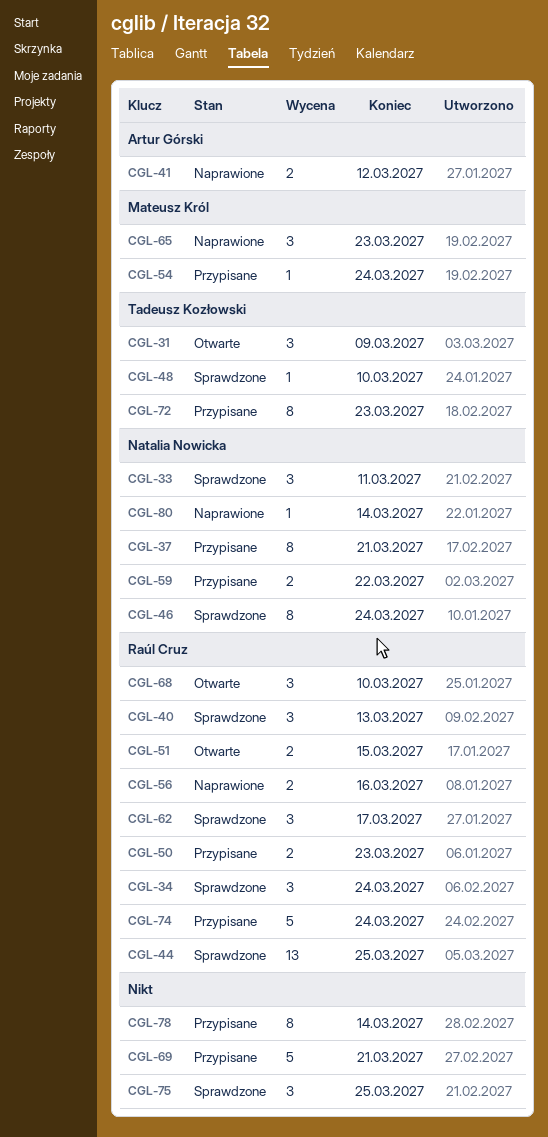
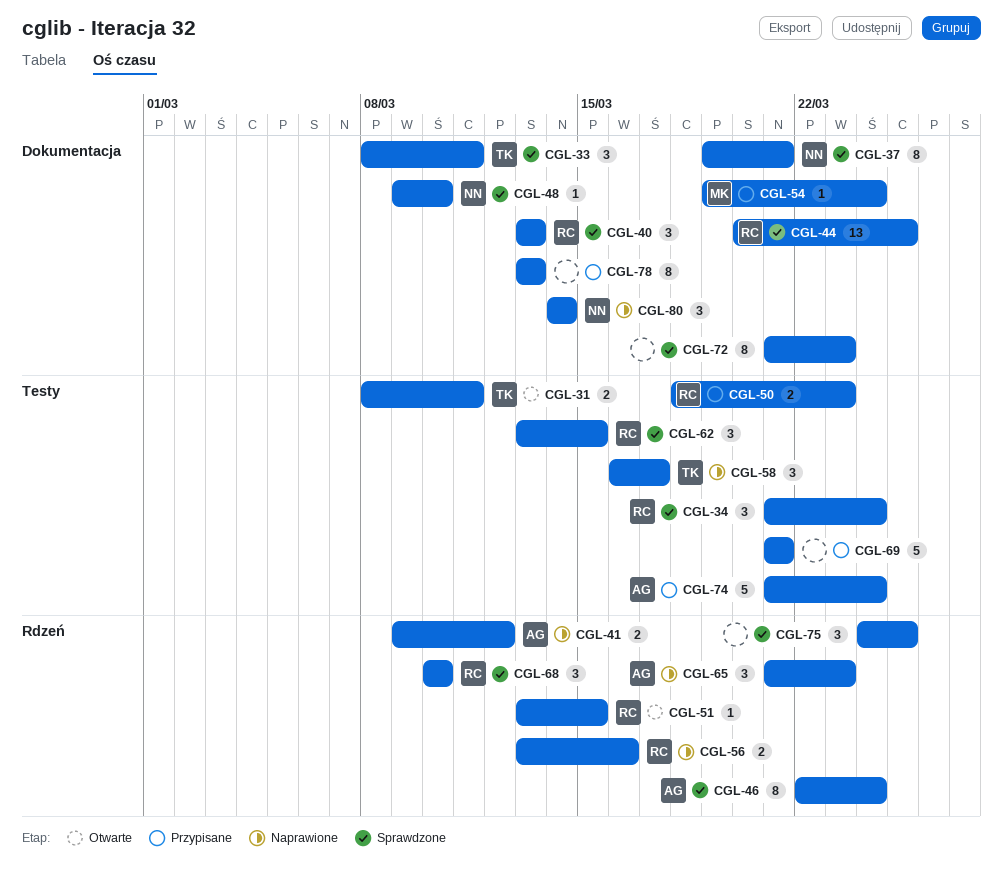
CGL-31, estimate: 3 -> 2
CGL-31, due: Mar 9 -> Mar 11
CGL-33, owner: Natalia Nowicka -> Tadeusz Kozłowski
CGL-37, status: Przypisane -> Sprawdzone
CGL-46, owner: Natalia Nowicka -> Artur Górski
CGL-48, owner: Tadeusz Kozłowski -> Natalia Nowicka
CGL-51, estimate: 2 -> 1
CGL-58: none -> present
CGL-59: present -> none
CGL-62, due: Mar 17 -> Mar 15
CGL-65, owner: Mateusz Król -> Artur Górski
CGL-68, status: Otwarte -> Sprawdzone
CGL-72, status: Przypisane -> Sprawdzone
CGL-72, owner: Tadeusz Kozłowski -> none
CGL-74, owner: Raúl Cruz -> Artur Górski
CGL-78, due: Mar 14 -> Mar 13
CGL-80, estimate: 1 -> 3

